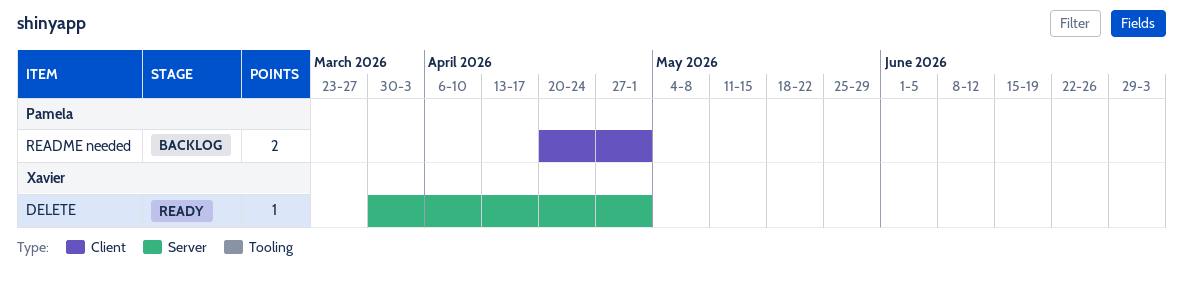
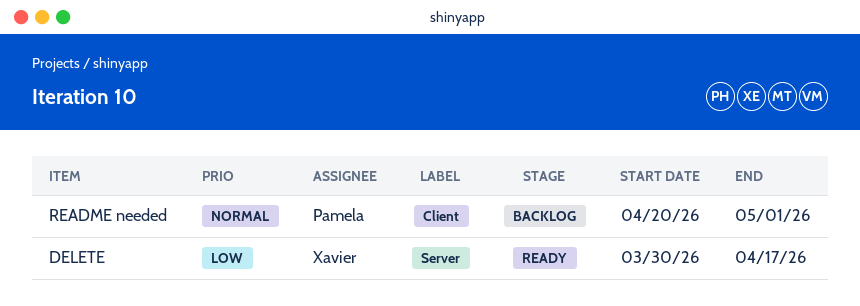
DELETE, due: May 1 -> Apr 17

